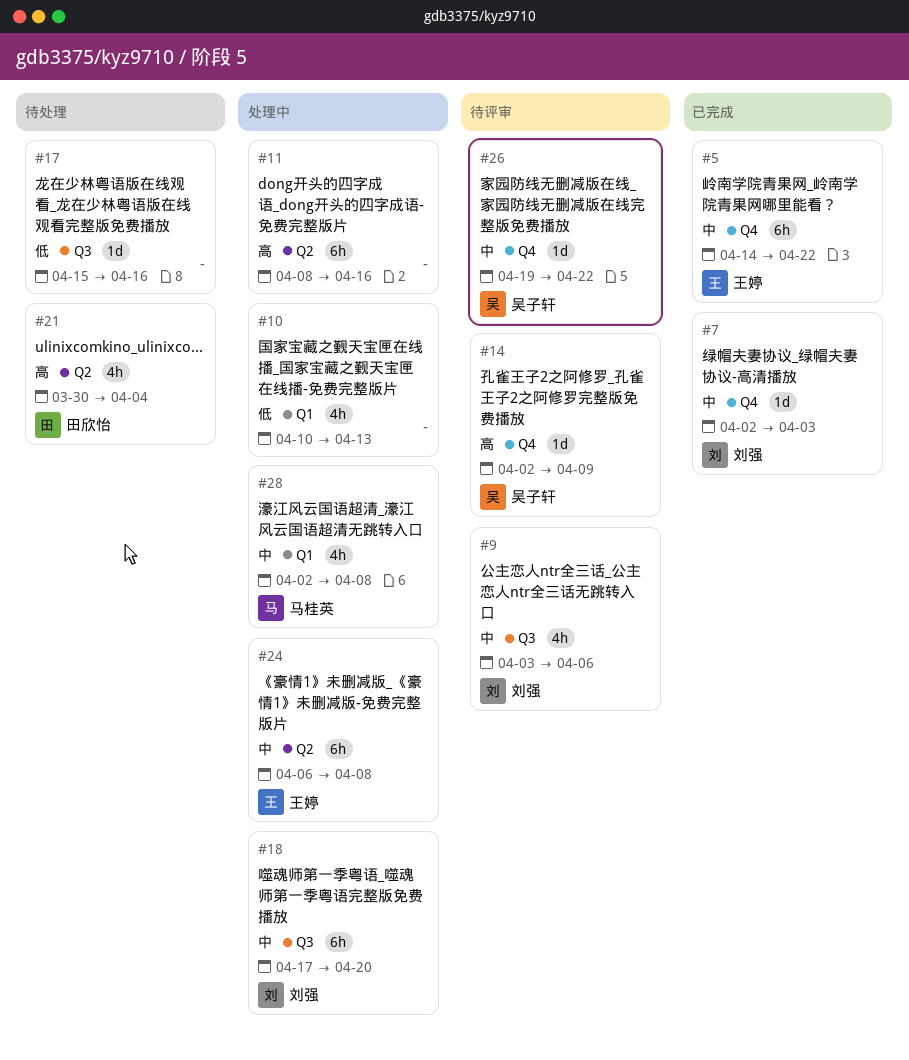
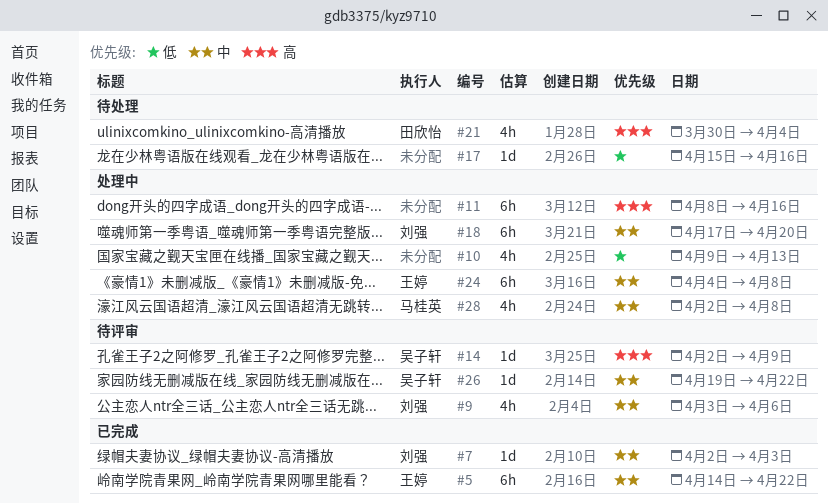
#10, start: Apr 10 -> Apr 9
#24, start: Apr 6 -> Apr 4

